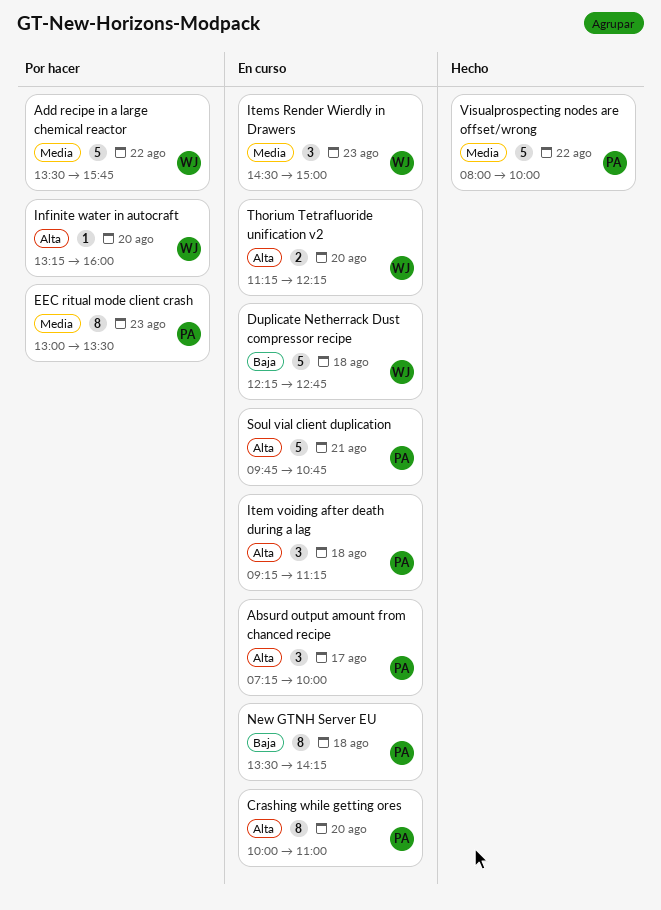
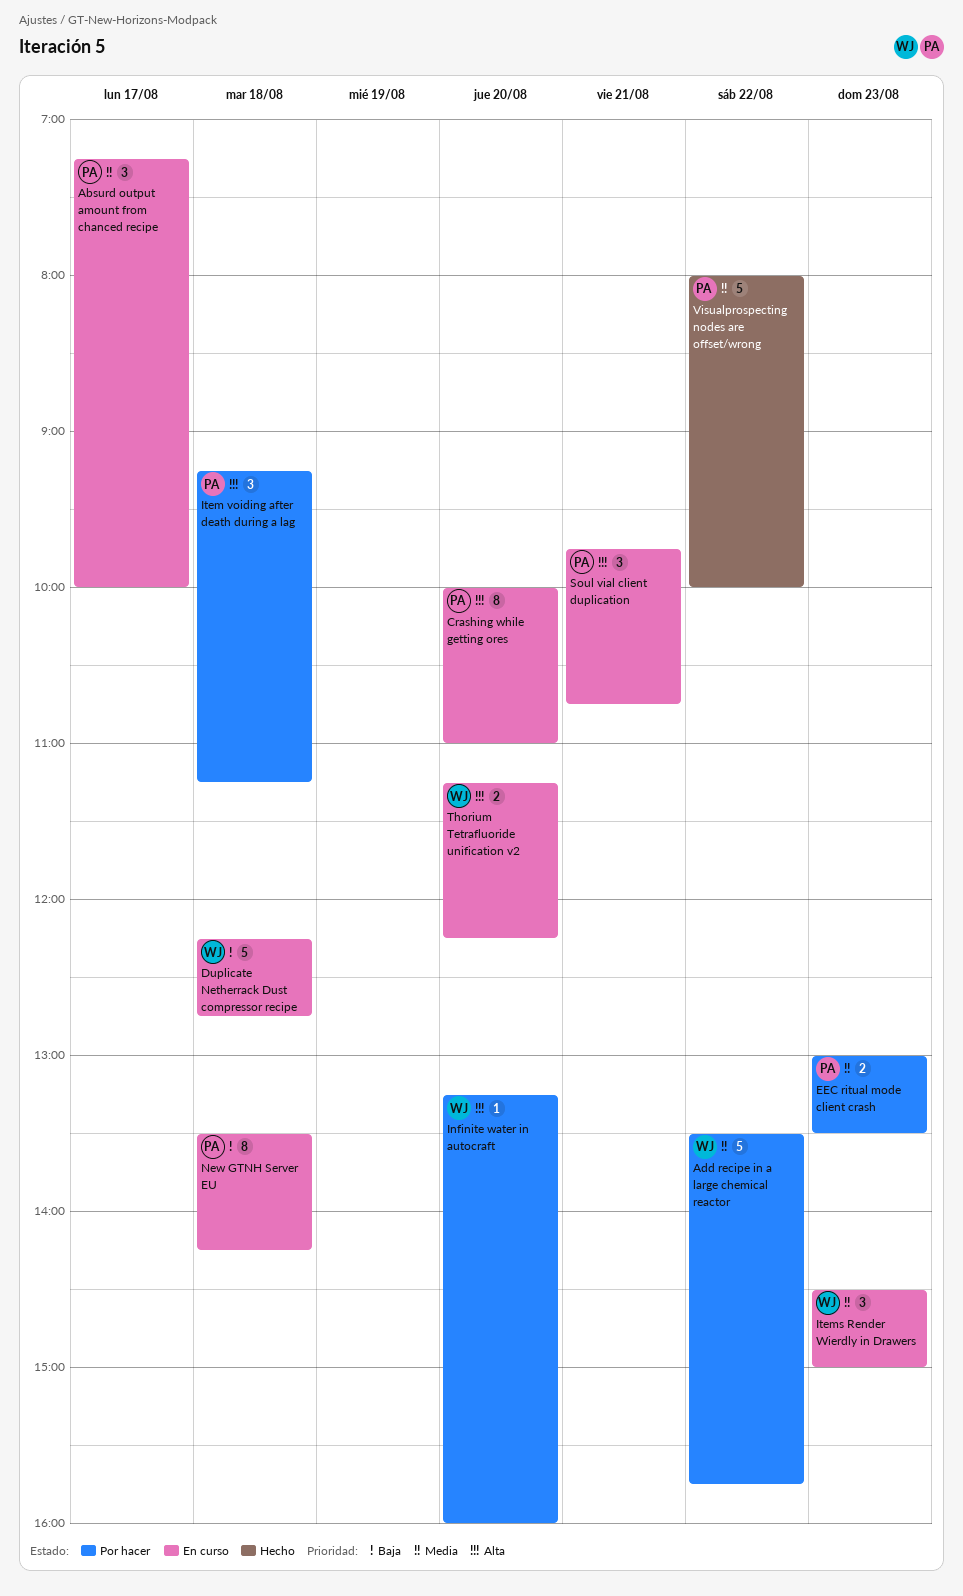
Absurd output amount from chanced recipe, priority: Alta -> Media
EEC ritual mode client crash, estimate: 8 -> 2
Item voiding after death during a lag, status: En curso -> Por hacer
Soul vial client duplication, estimate: 5 -> 3

